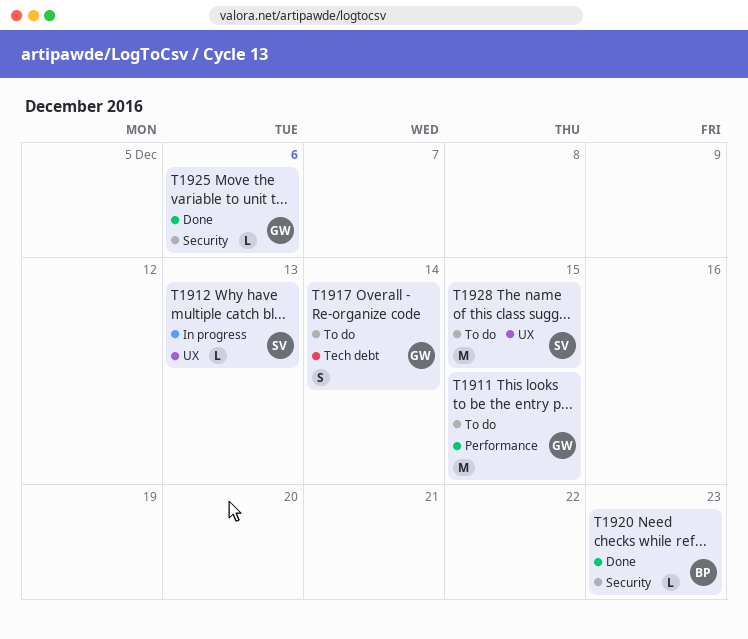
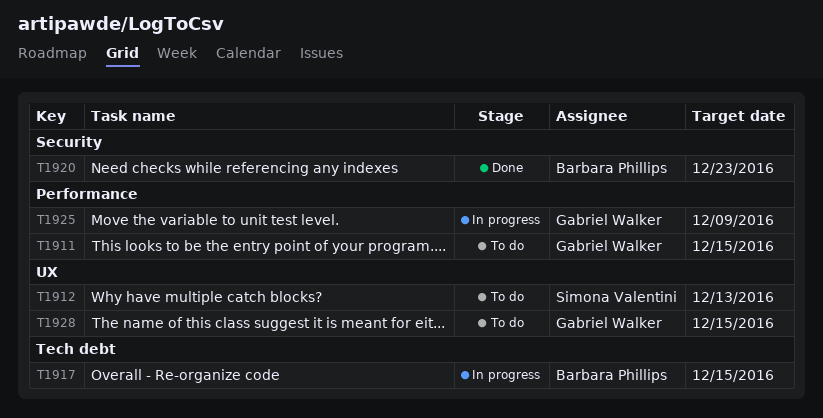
T1912, status: In progress -> To do
T1917, status: To do -> In progress
T1917, owner: Gabriel Walker -> Barbara Phillips
T1917, due: Dec 14 -> Dec 15
T1925, status: Done -> In progress
T1925, label: Security -> Performance
T1925, due: Dec 6 -> Dec 9
T1928, owner: Simona Valentini -> Gabriel Walker

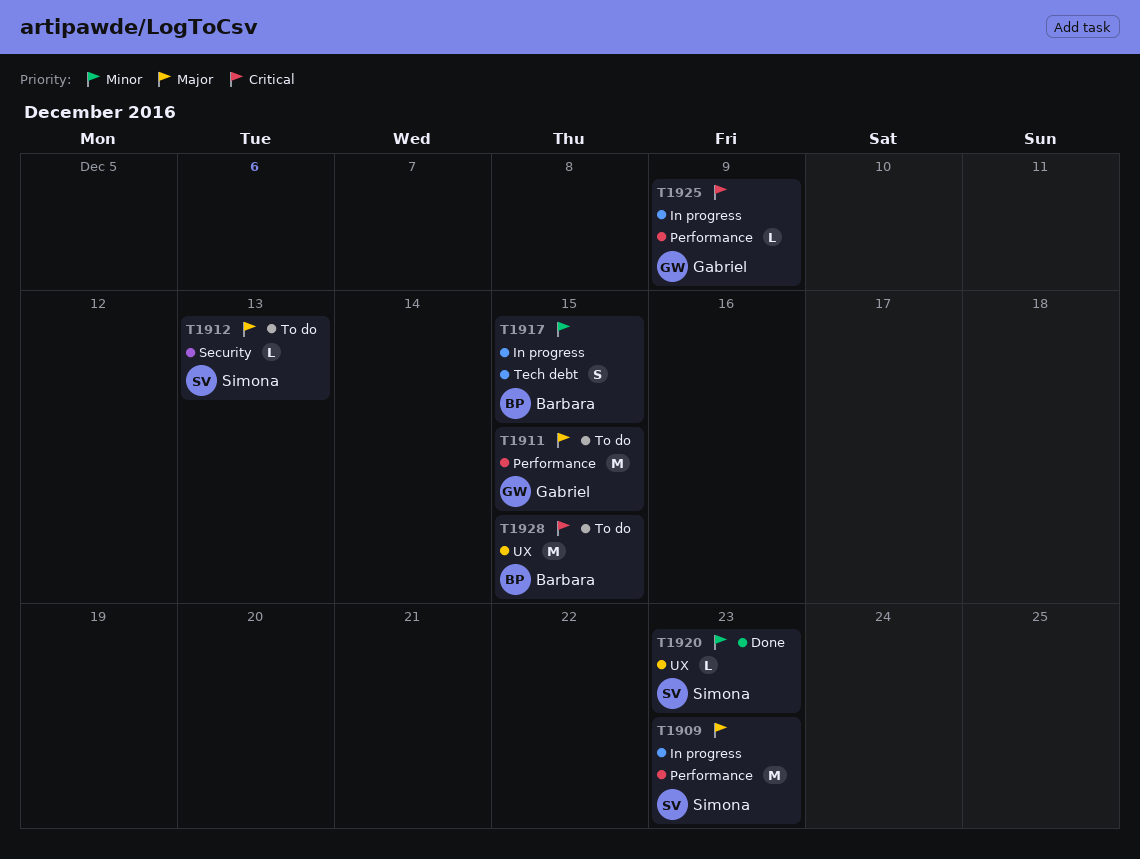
T1909: none -> present
T1912, label: UX -> Security
T1920, owner: Barbara Phillips -> Simona Valentini
T1920, label: Security -> UX
T1928, owner: Gabriel Walker -> Barbara Phillips

